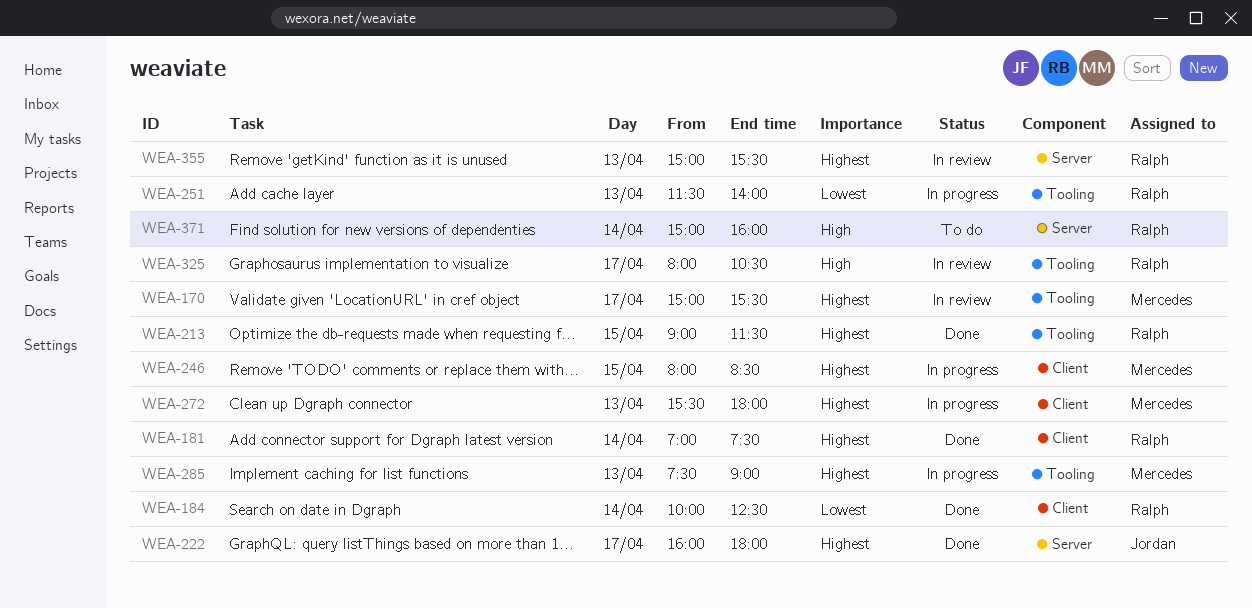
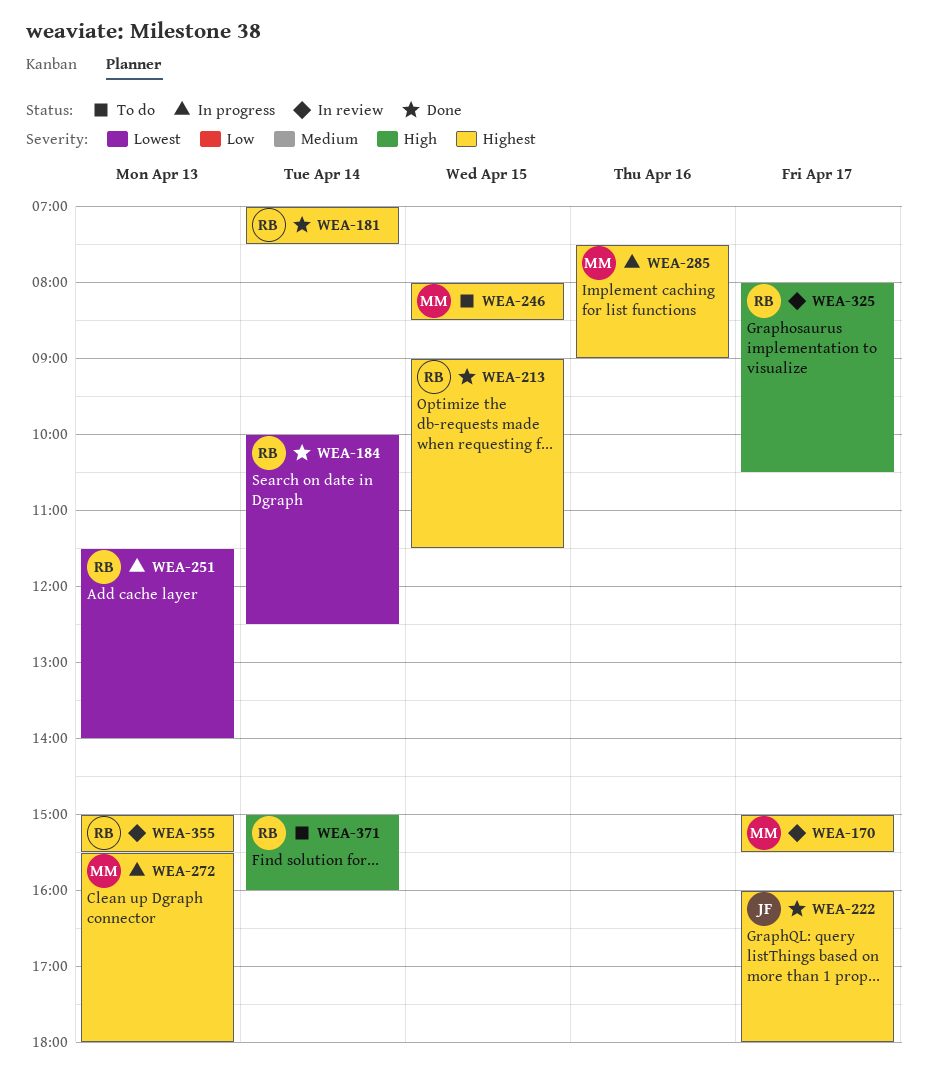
WEA-246, status: In progress -> To do
WEA-285, day: Apr 13 -> Apr 16

